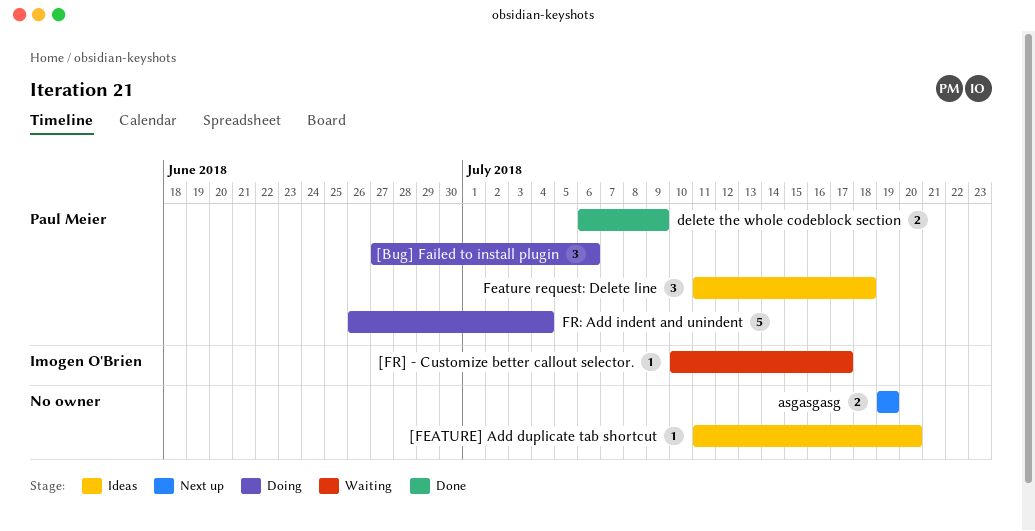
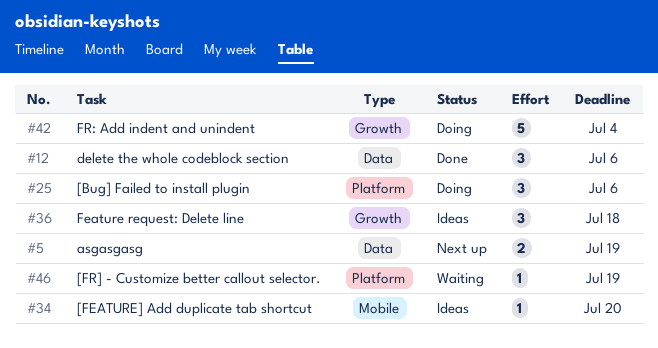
[FR] - Customize better callout selector., due: Jul 17 -> Jul 19
delete the whole codeblock section, estimate: 2 -> 3
delete the whole codeblock section, due: Jul 9 -> Jul 6

